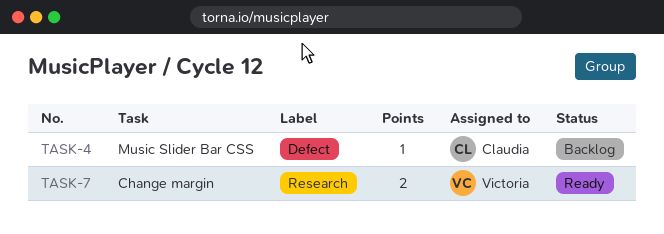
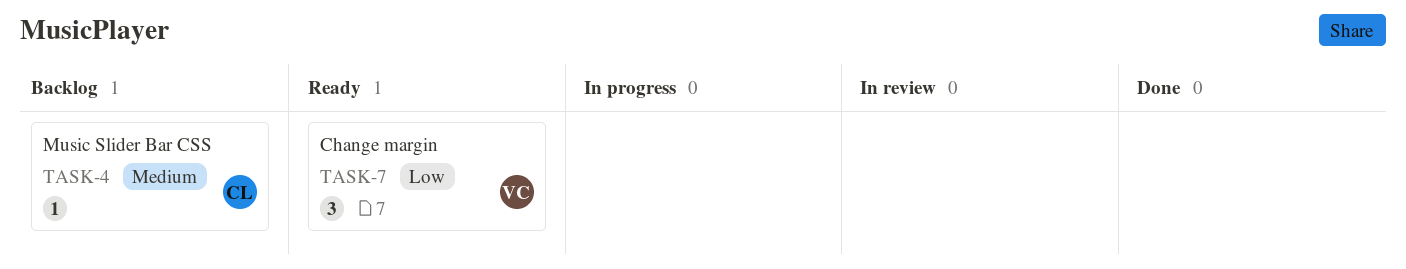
TASK-7, estimate: 2 -> 3

